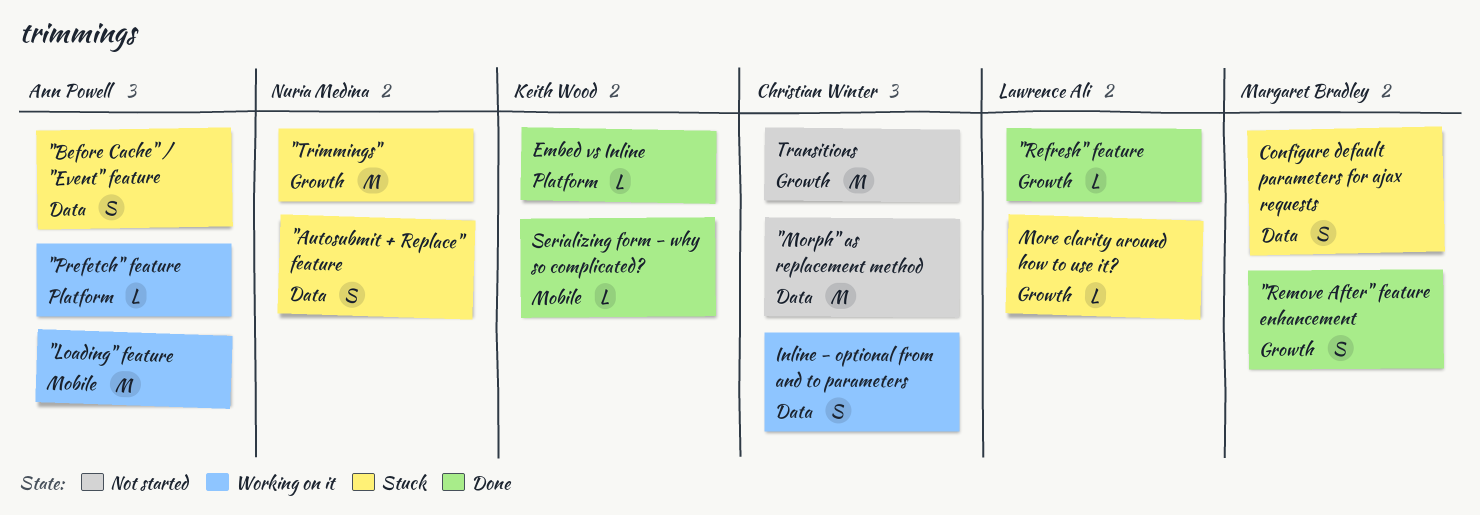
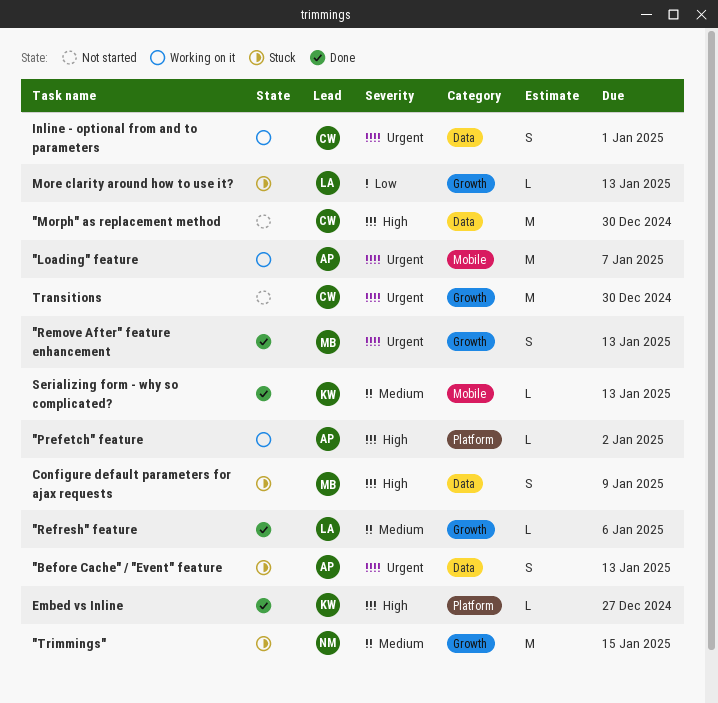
"Autosubmit + Replace" feature: present -> none

